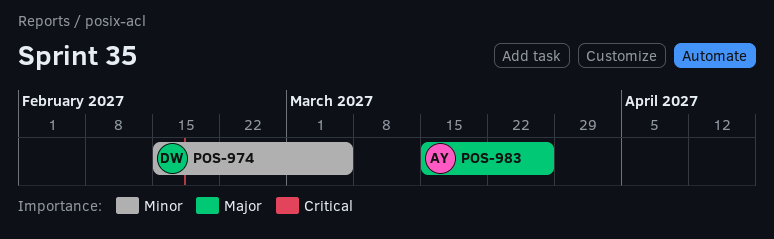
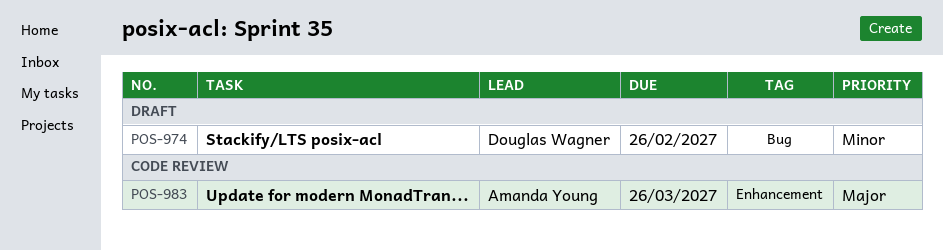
POS-974, due: Mar 5 -> Feb 26

